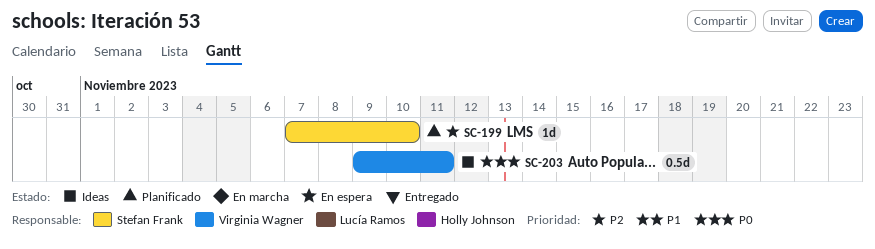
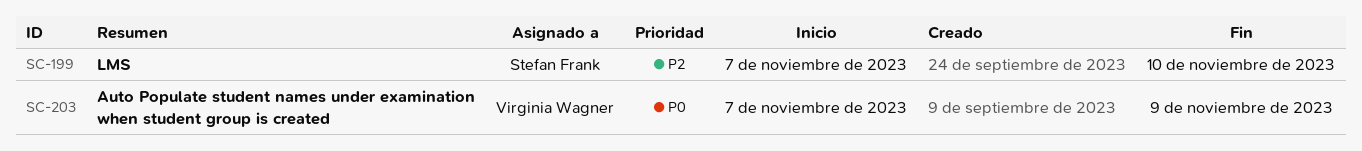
SC-203, start: Nov 9 -> Nov 7
SC-203, due: Nov 11 -> Nov 9

